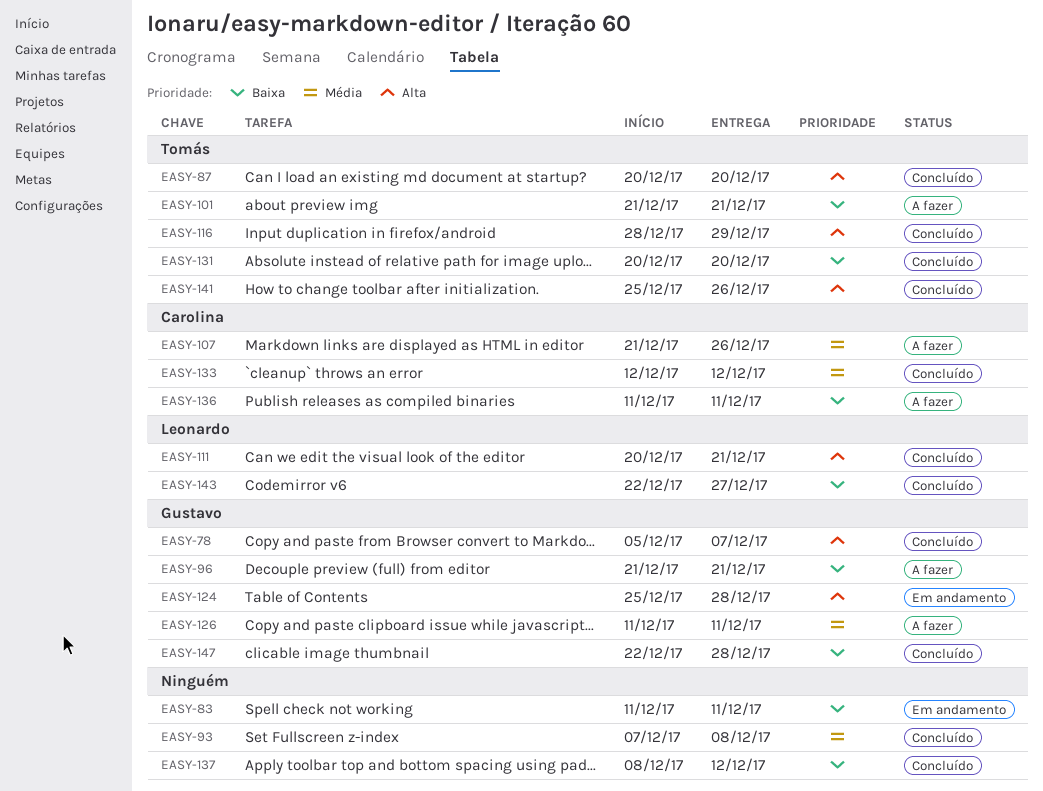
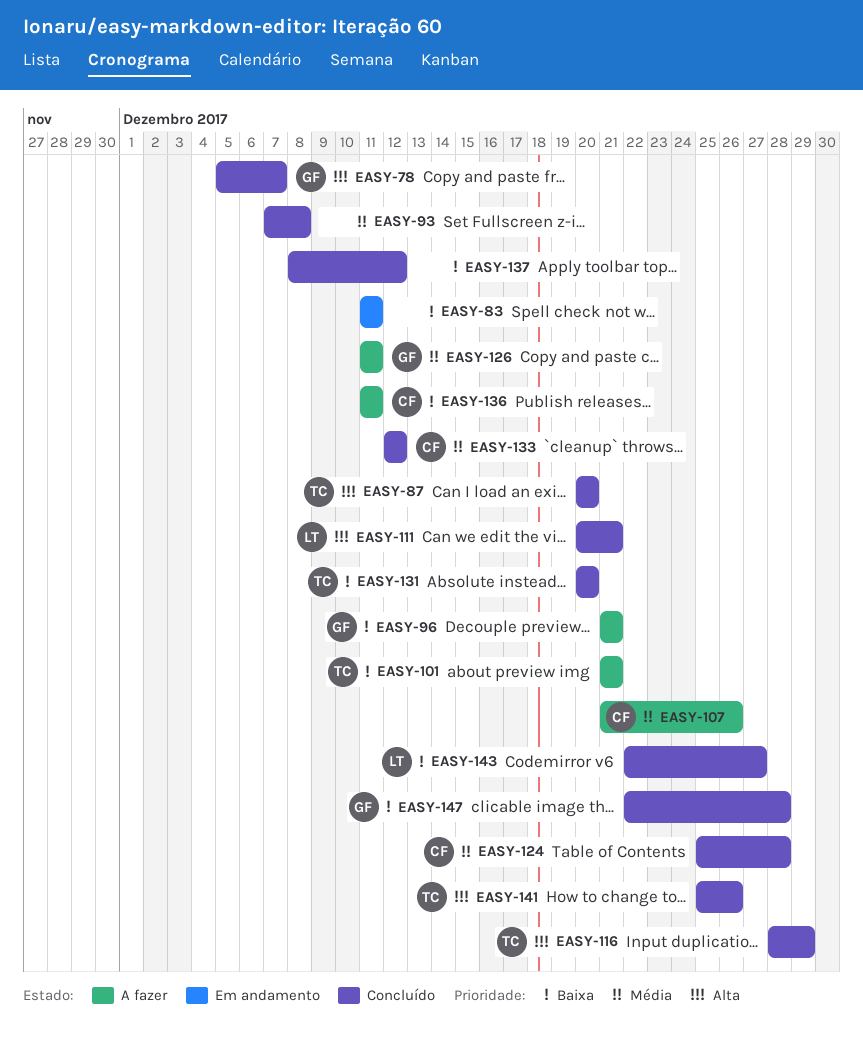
EASY-124, status: Em andamento -> Concluído
EASY-124, owner: Gustavo -> Carolina
EASY-124, priority: Alta -> Média

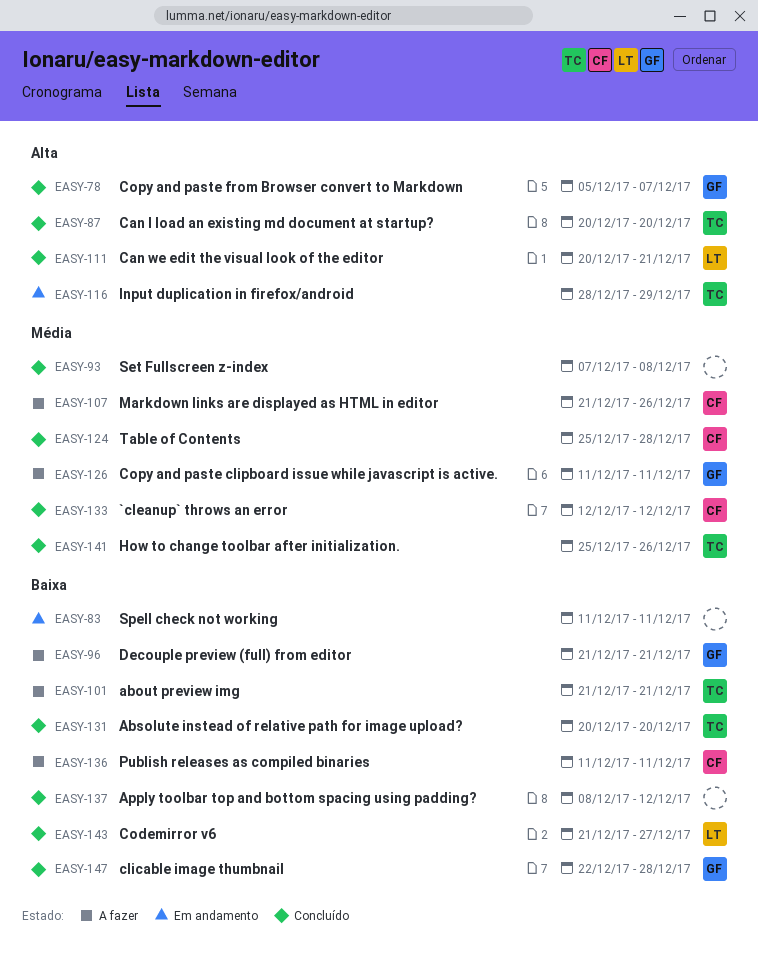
EASY-116, status: Concluído -> Em andamento
EASY-141, priority: Alta -> Média
EASY-143, start: Dec 22 -> Dec 21

